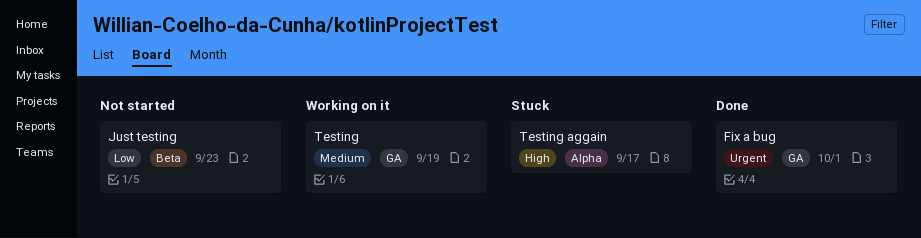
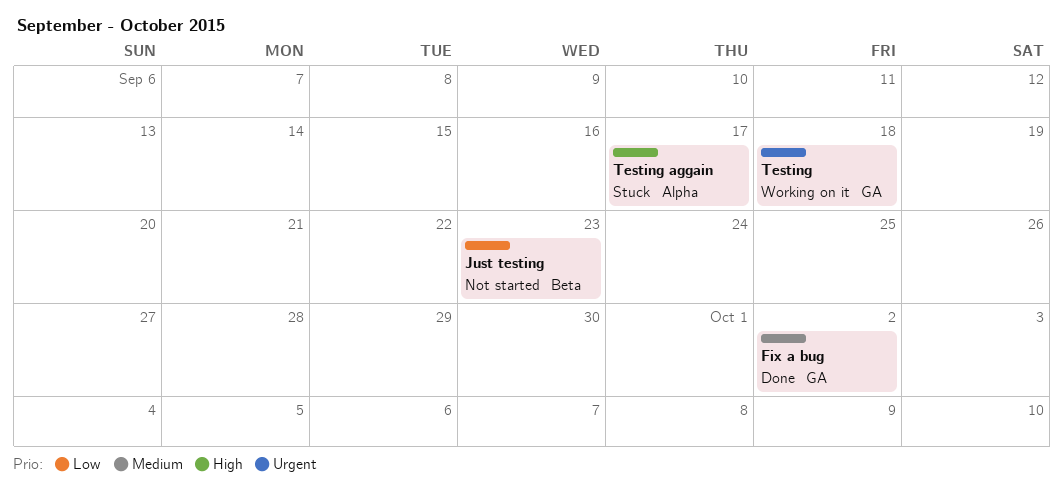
Fix a bug, priority: Urgent -> Medium
Fix a bug, due: Oct 1 -> Oct 2
Testing, priority: Medium -> Urgent
Testing, due: Sep 19 -> Sep 18

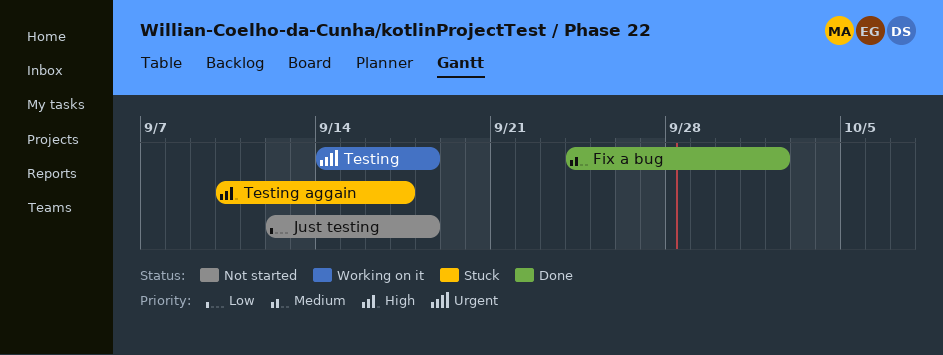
Just testing, due: Sep 23 -> Sep 18

